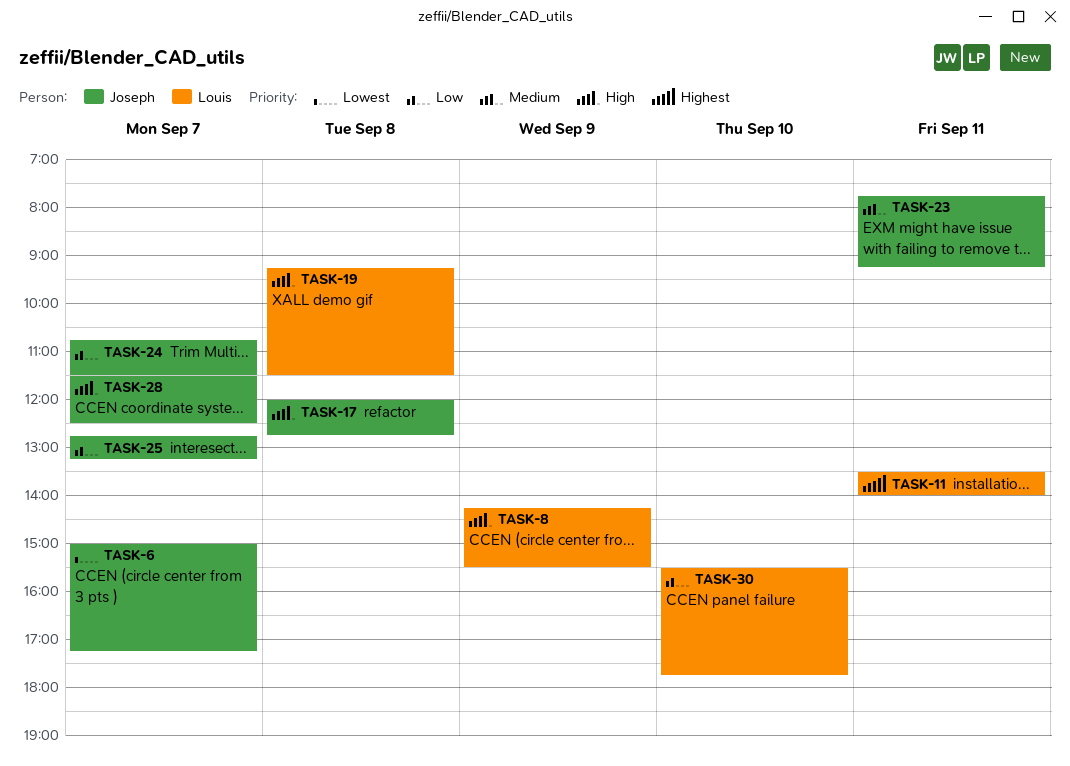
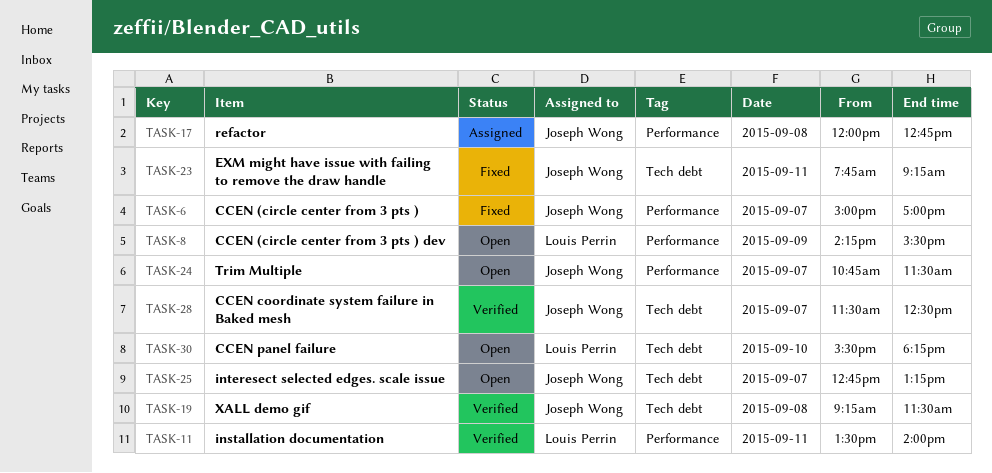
TASK-6, ends: 17:15 -> 17:00
TASK-19, owner: Louis Perrin -> Joseph Wong
TASK-30, ends: 17:45 -> 18:15

